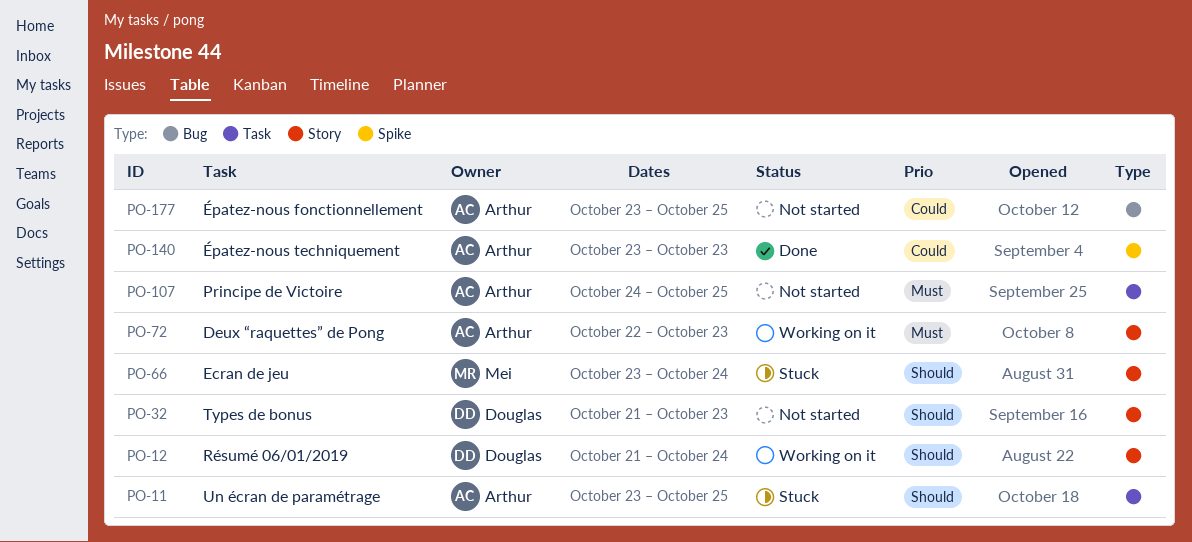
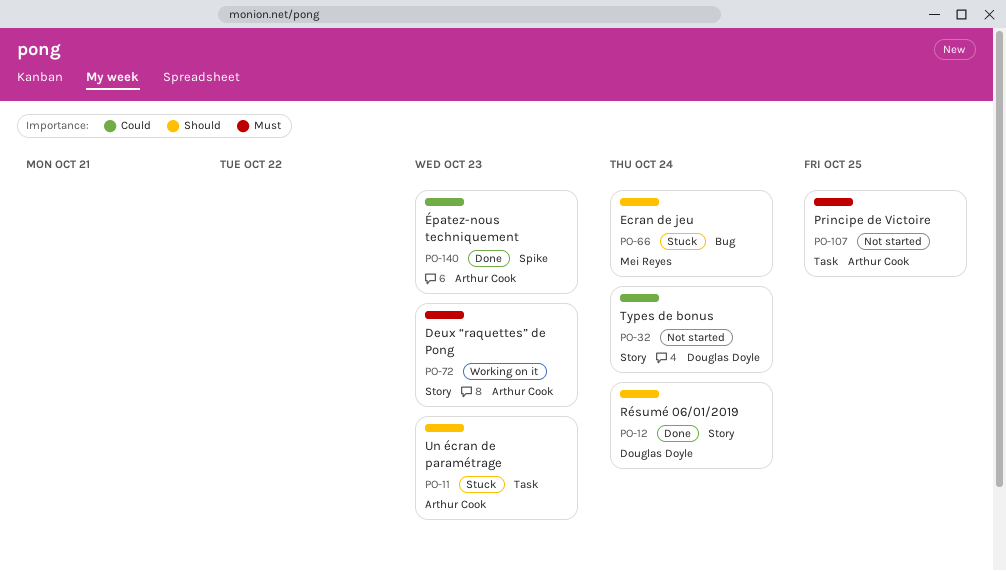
PO-11, due: Oct 25 -> Oct 23
PO-12, status: Working on it -> Done
PO-32, priority: Should -> Could
PO-32, due: Oct 23 -> Oct 24
PO-66, label: Story -> Bug
PO-177: present -> none

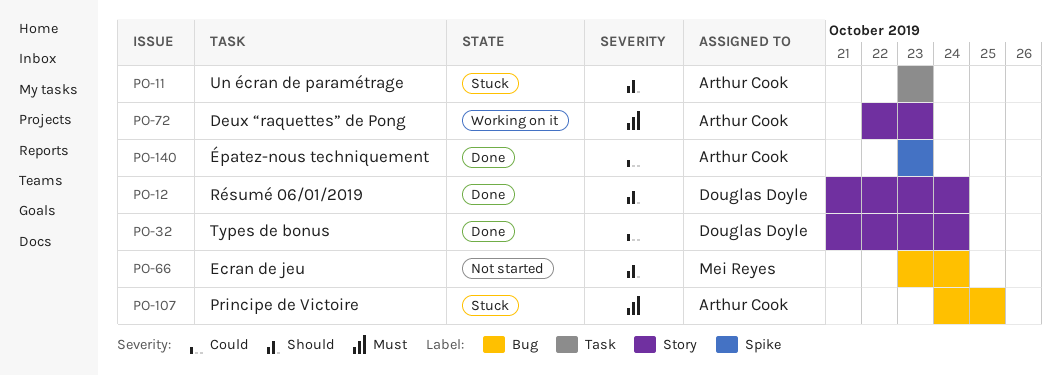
PO-32, status: Not started -> Done
PO-66, status: Stuck -> Not started
PO-107, status: Not started -> Stuck
PO-107, label: Task -> Bug

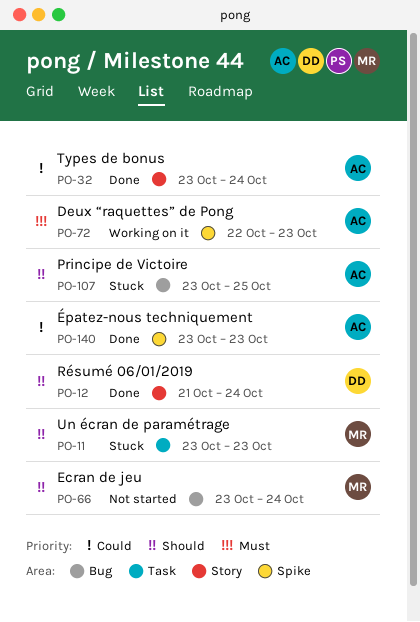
PO-11, owner: Arthur Cook -> Mei Reyes
PO-32, owner: Douglas Doyle -> Arthur Cook
PO-32, start: Oct 21 -> Oct 23
PO-72, label: Story -> Spike
PO-107, priority: Must -> Should
PO-107, start: Oct 24 -> Oct 23

